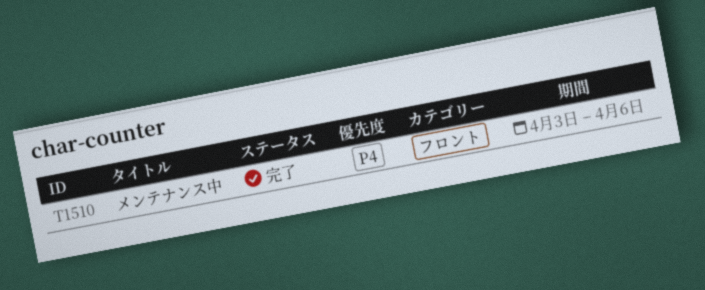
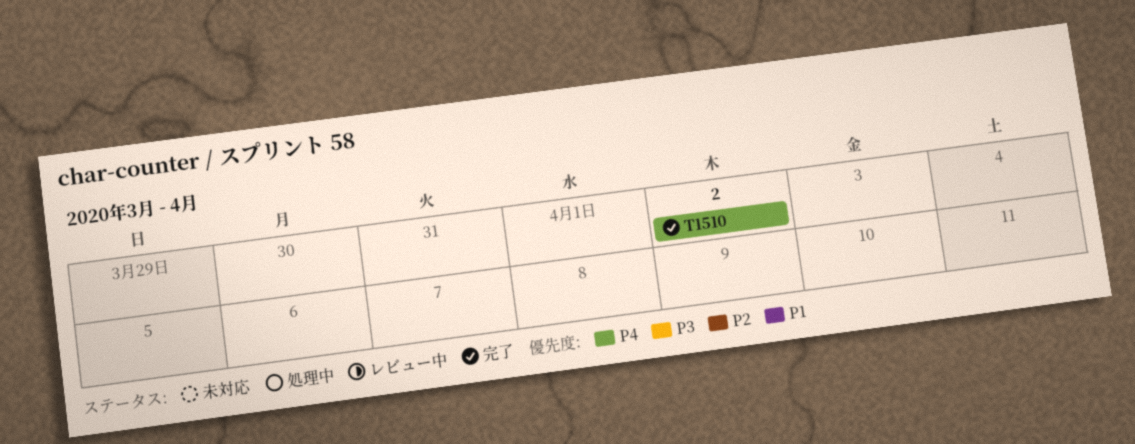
T1510, start: Apr 3 -> Apr 2
T1510, due: Apr 6 -> Apr 2

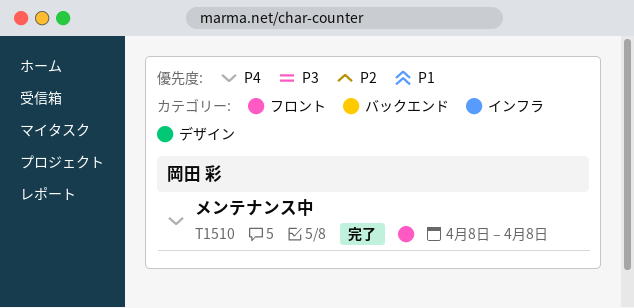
T1510, start: Apr 2 -> Apr 8
T1510, due: Apr 2 -> Apr 8

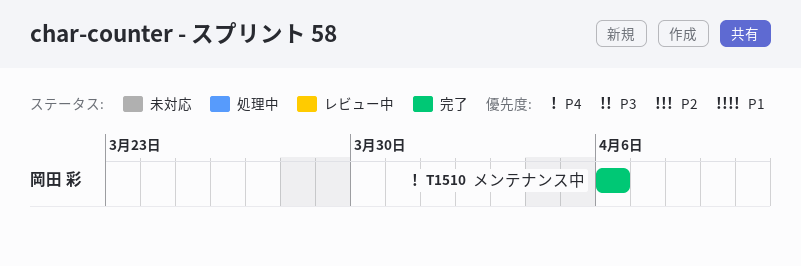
T1510, start: Apr 8 -> Apr 6
T1510, due: Apr 8 -> Apr 6

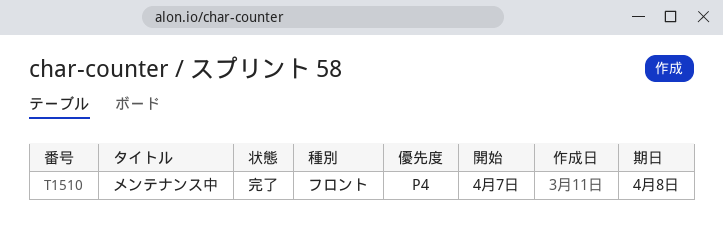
T1510, start: Apr 6 -> Apr 7
T1510, due: Apr 6 -> Apr 8

